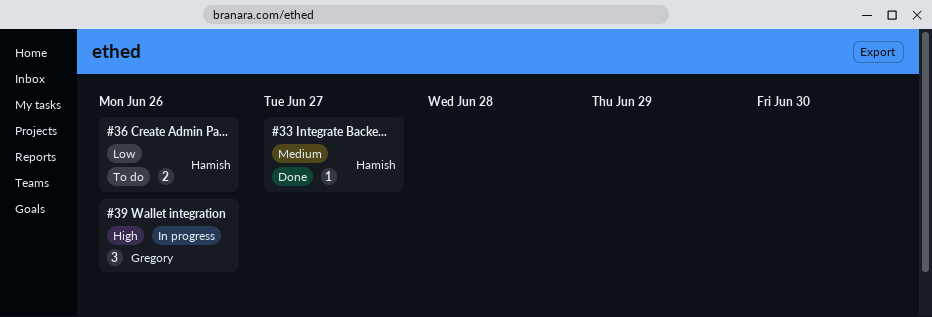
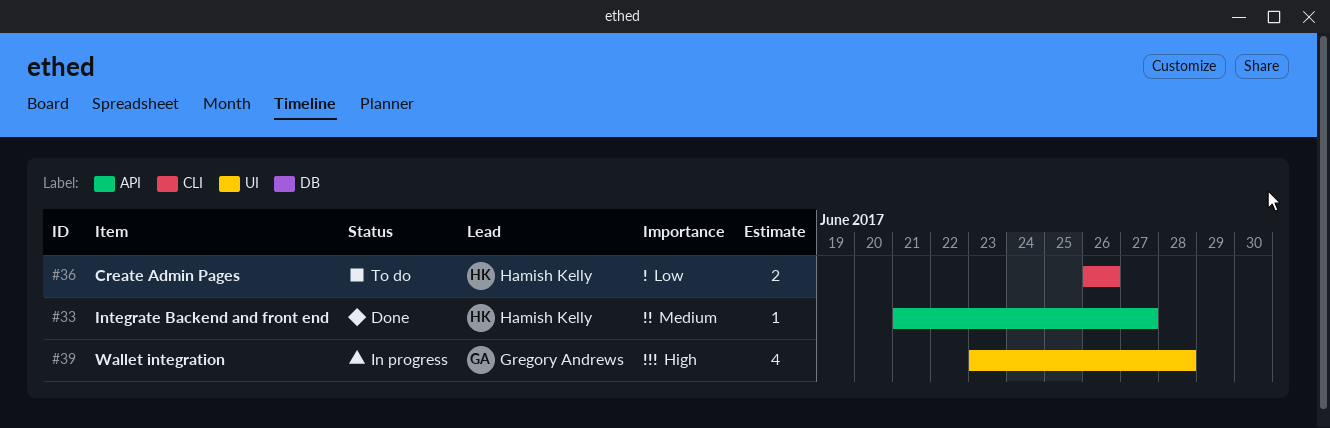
#39, estimate: 3 -> 4
#39, due: Jun 26 -> Jun 28

